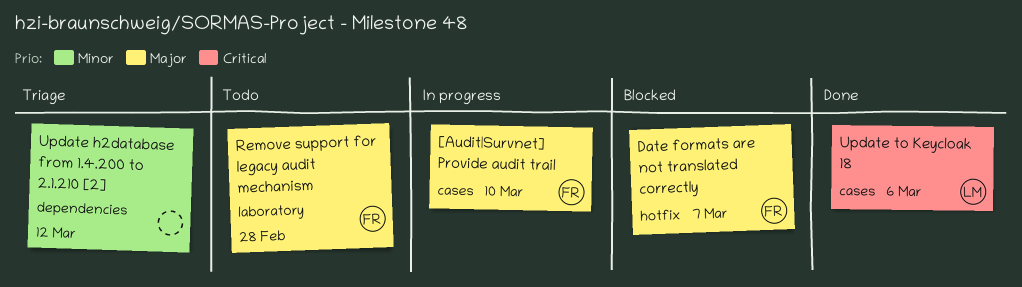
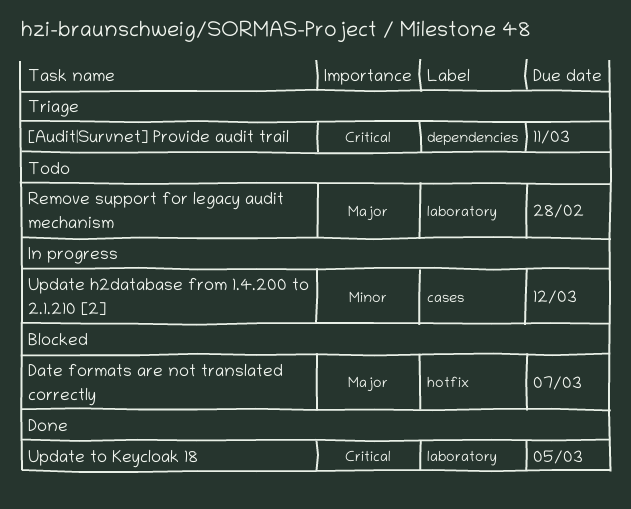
[Audit|Survnet] Provide audit trail, status: In progress -> Triage
[Audit|Survnet] Provide audit trail, priority: Major -> Critical
[Audit|Survnet] Provide audit trail, label: cases -> dependencies
[Audit|Survnet] Provide audit trail, due: Mar 10 -> Mar 11
Update h2database from 1.4.200 to 2.1.210 [2], status: Triage -> In progress
Update h2database from 1.4.200 to 2.1.210 [2], label: dependencies -> cases
Update to Keycloak 18, label: cases -> laboratory
Update to Keycloak 18, due: Mar 6 -> Mar 5

